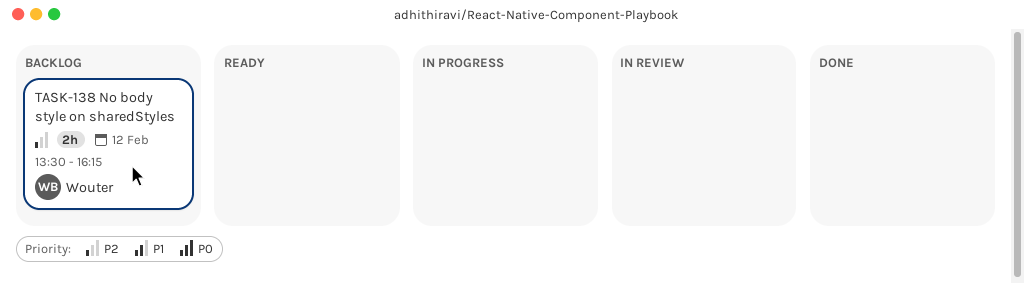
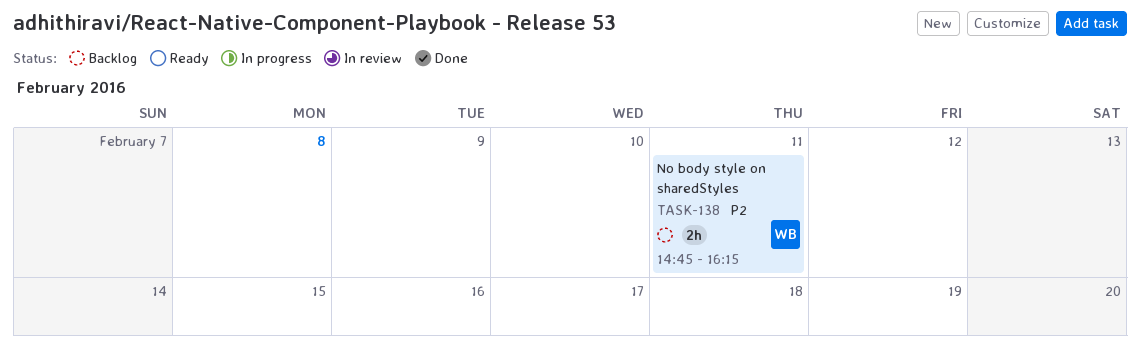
TASK-138, day: Feb 12 -> Feb 11
TASK-138, begins: 13:30 -> 14:45

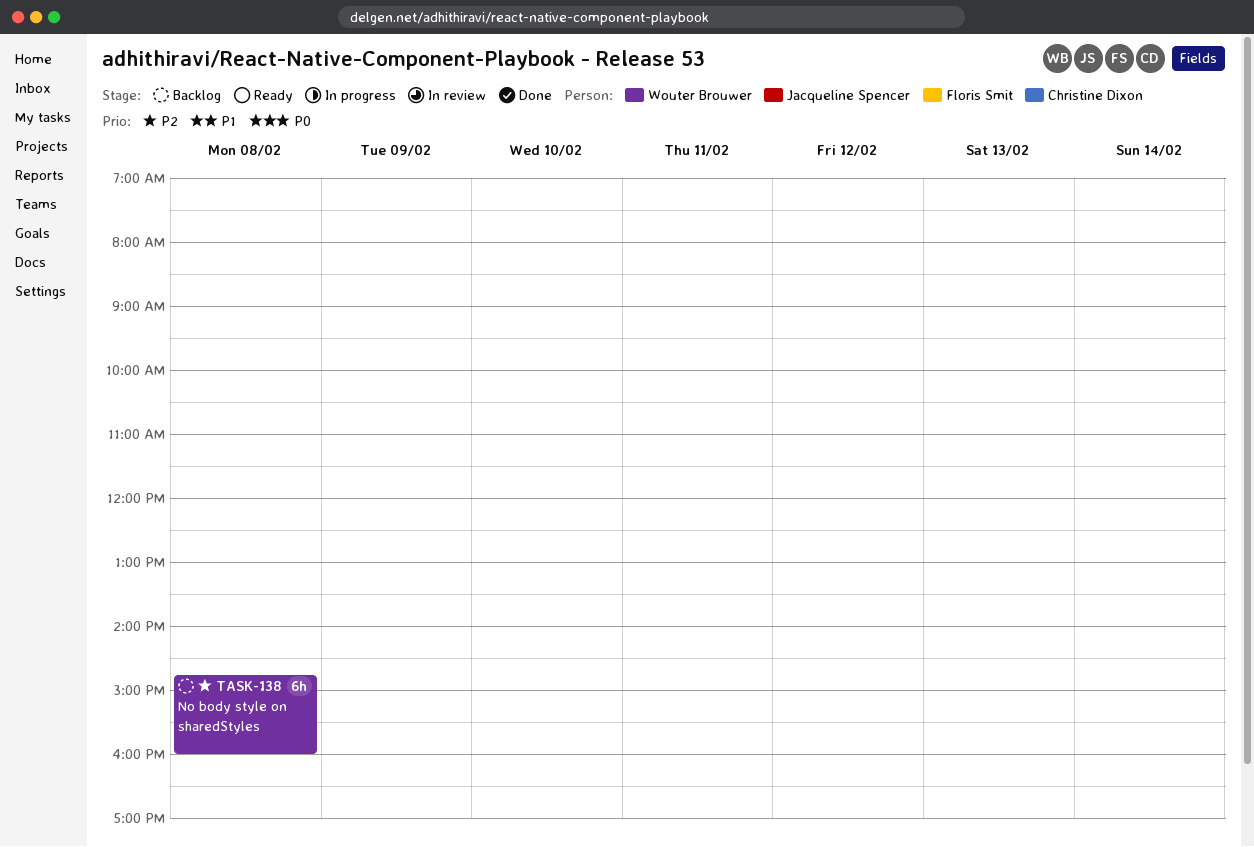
TASK-138, estimate: 2h -> 6h
TASK-138, day: Feb 11 -> Feb 8
TASK-138, ends: 16:15 -> 16:00

